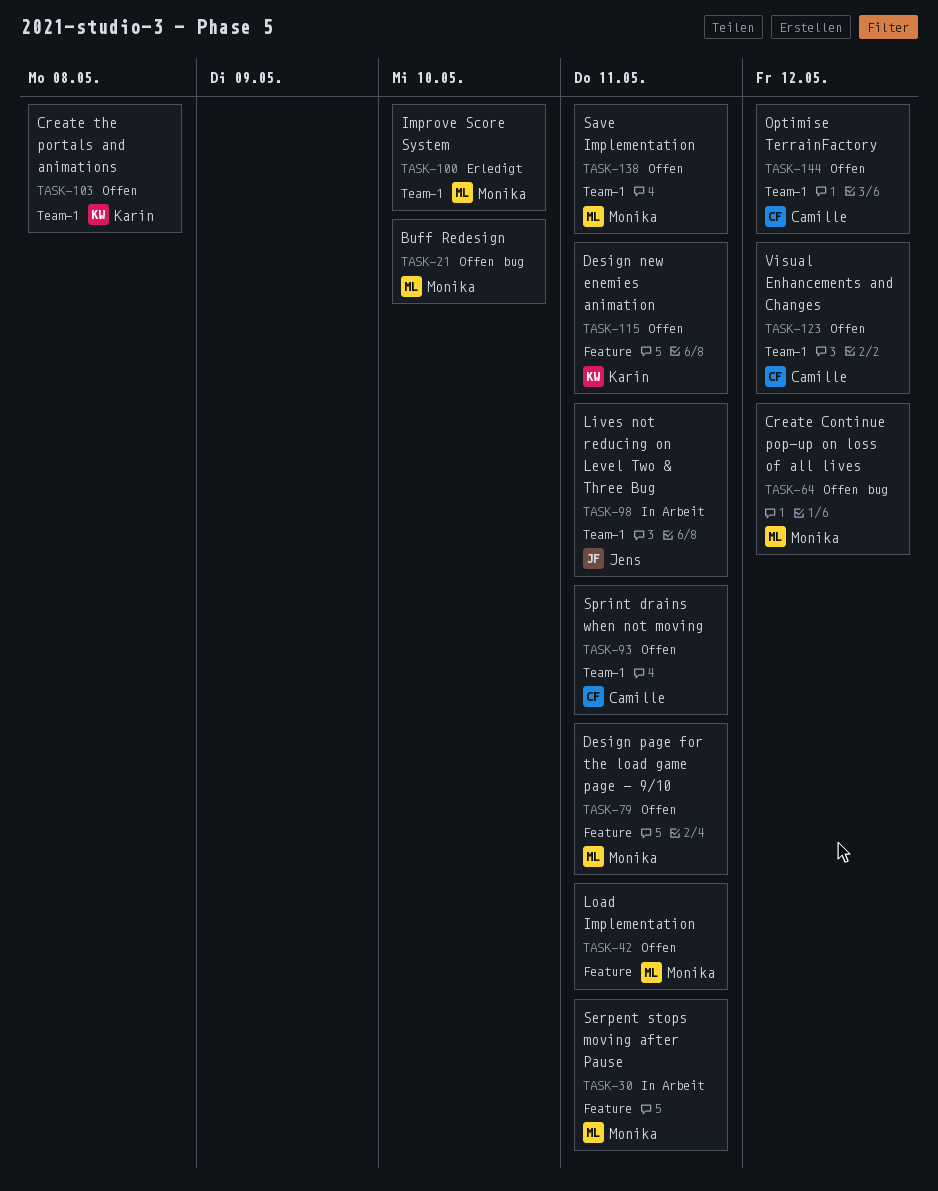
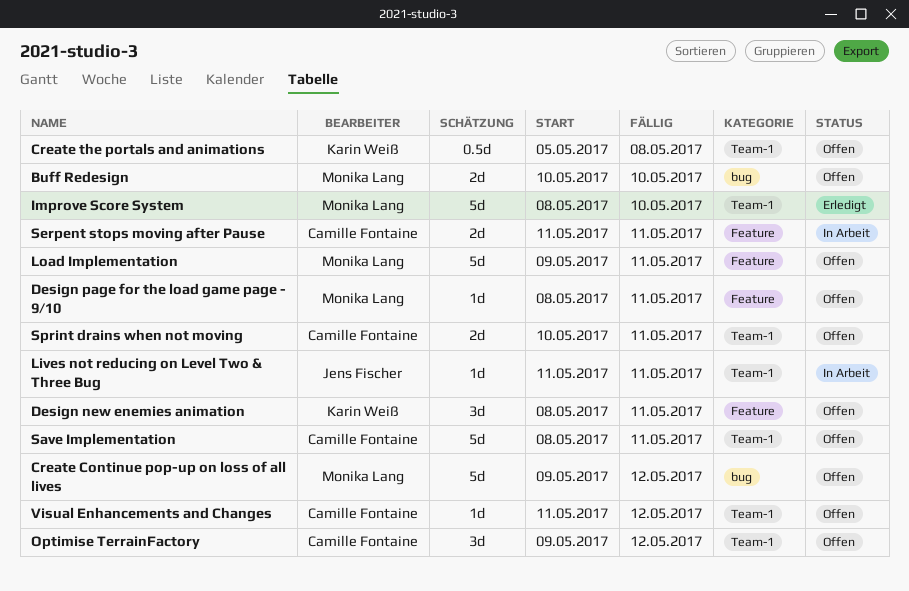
Save Implementation, owner: Monika Lang -> Camille Fontaine
Serpent stops moving after Pause, owner: Monika Lang -> Camille Fontaine

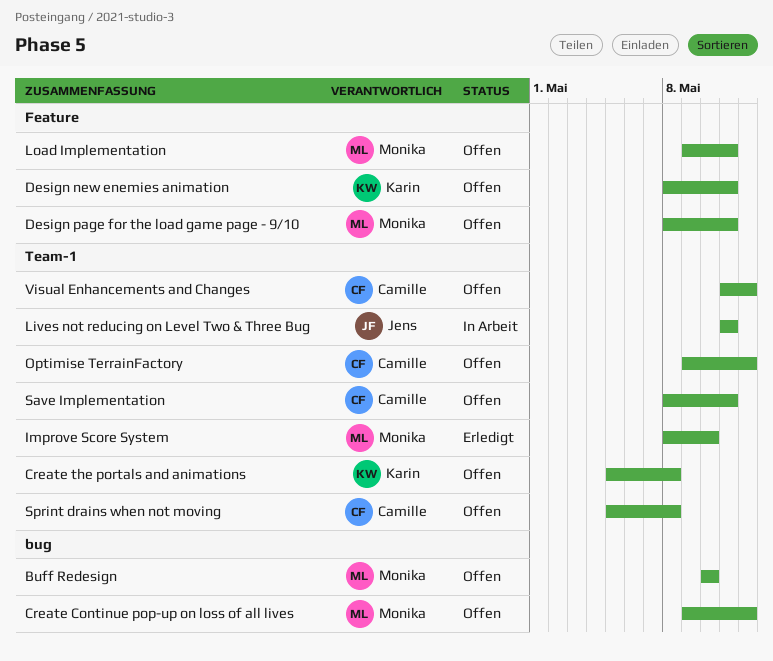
Serpent stops moving after Pause: present -> none
Sprint drains when not moving, start: May 10 -> May 5
Sprint drains when not moving, due: May 11 -> May 8

